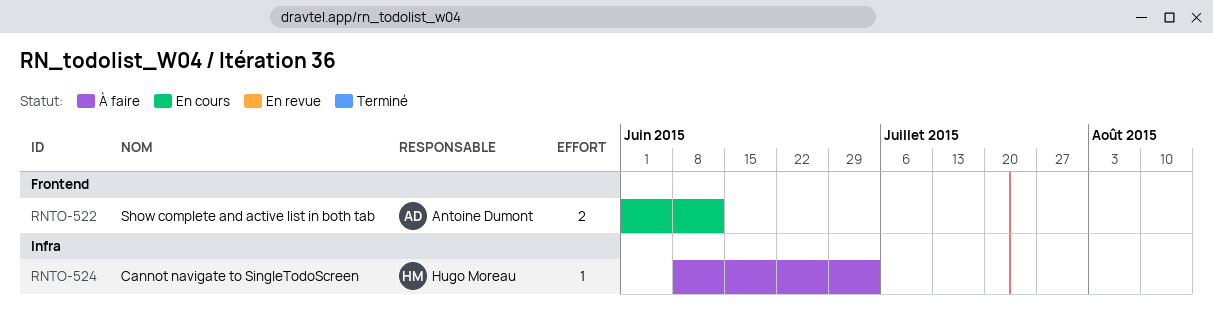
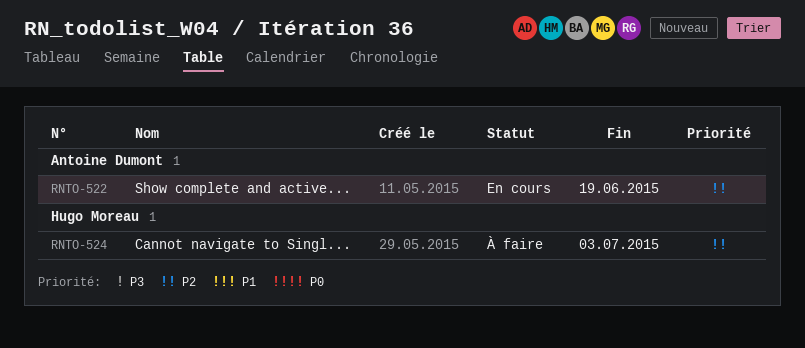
RNTO-522, due: Jun 12 -> Jun 19

